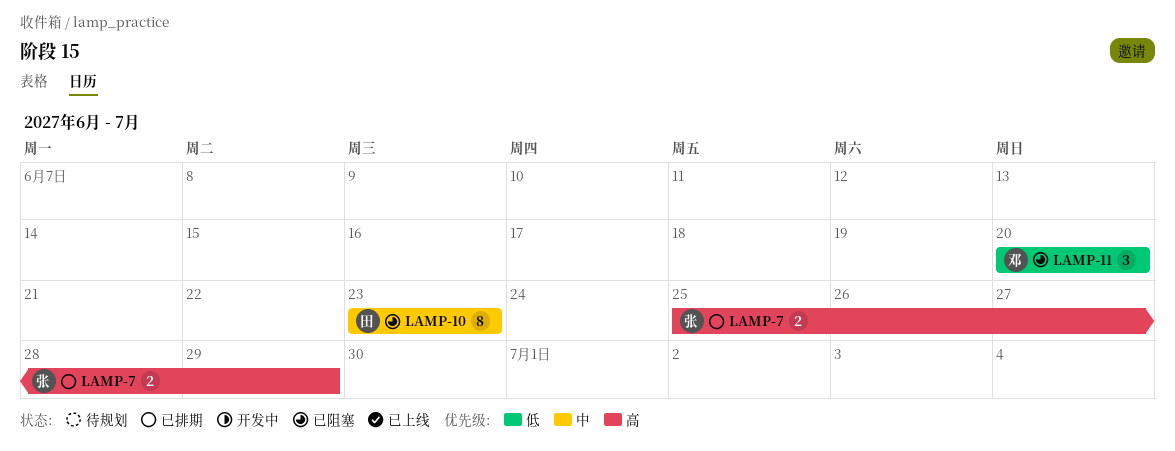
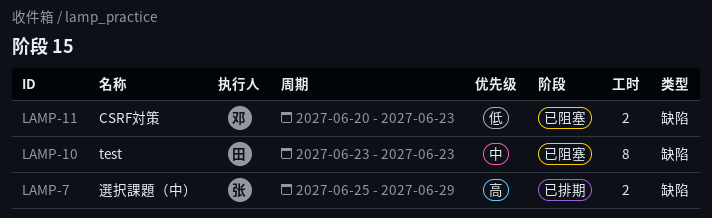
LAMP-11, estimate: 3 -> 2
LAMP-11, due: Jun 20 -> Jun 23

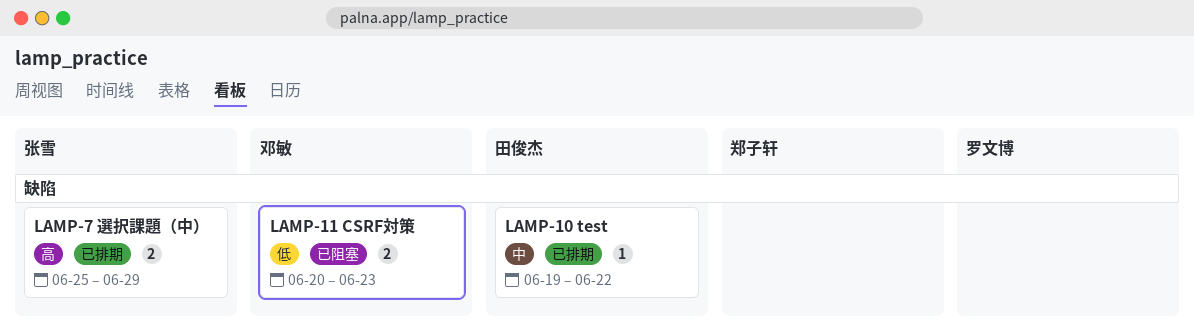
LAMP-10, status: 已阻塞 -> 已排期
LAMP-10, estimate: 8 -> 1
LAMP-10, start: Jun 23 -> Jun 19
LAMP-10, due: Jun 23 -> Jun 22

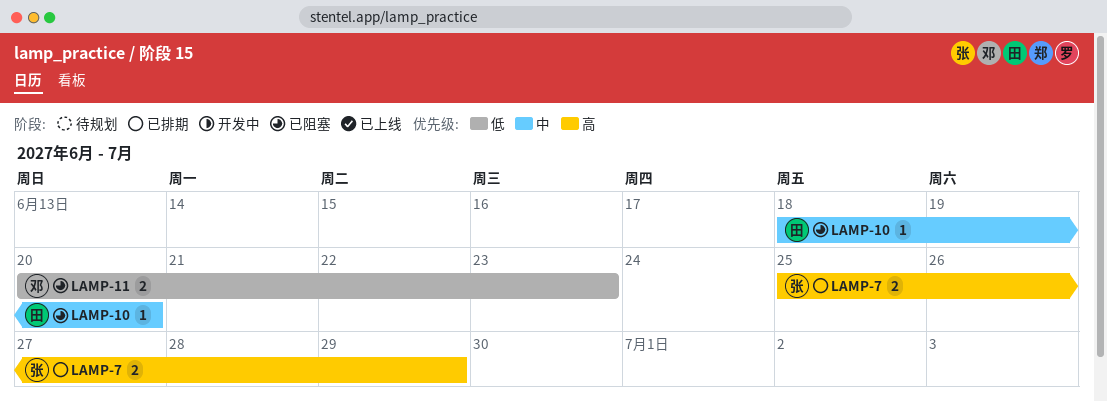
LAMP-10, status: 已排期 -> 已阻塞
LAMP-10, start: Jun 19 -> Jun 18
LAMP-10, due: Jun 22 -> Jun 20

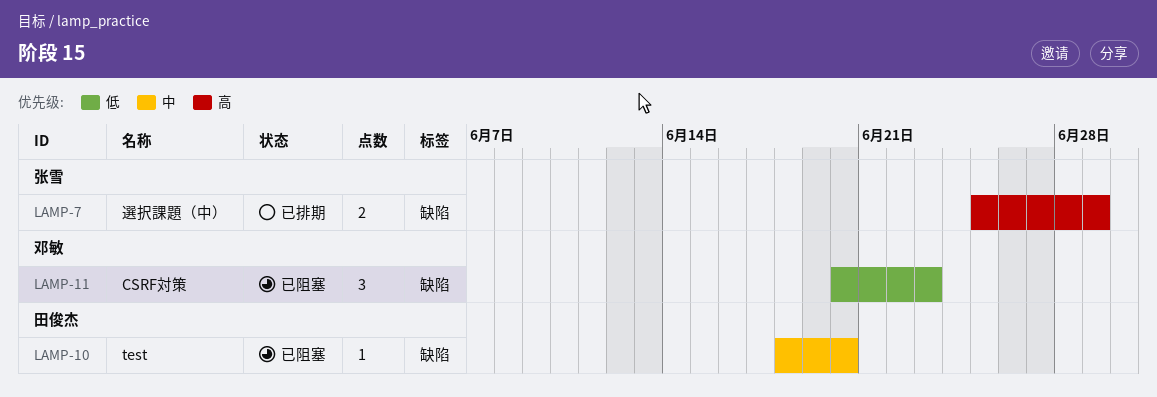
LAMP-11, estimate: 2 -> 3

